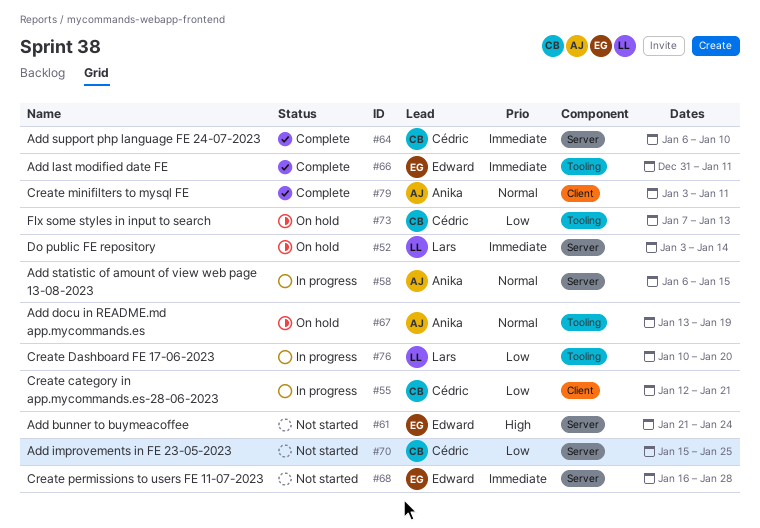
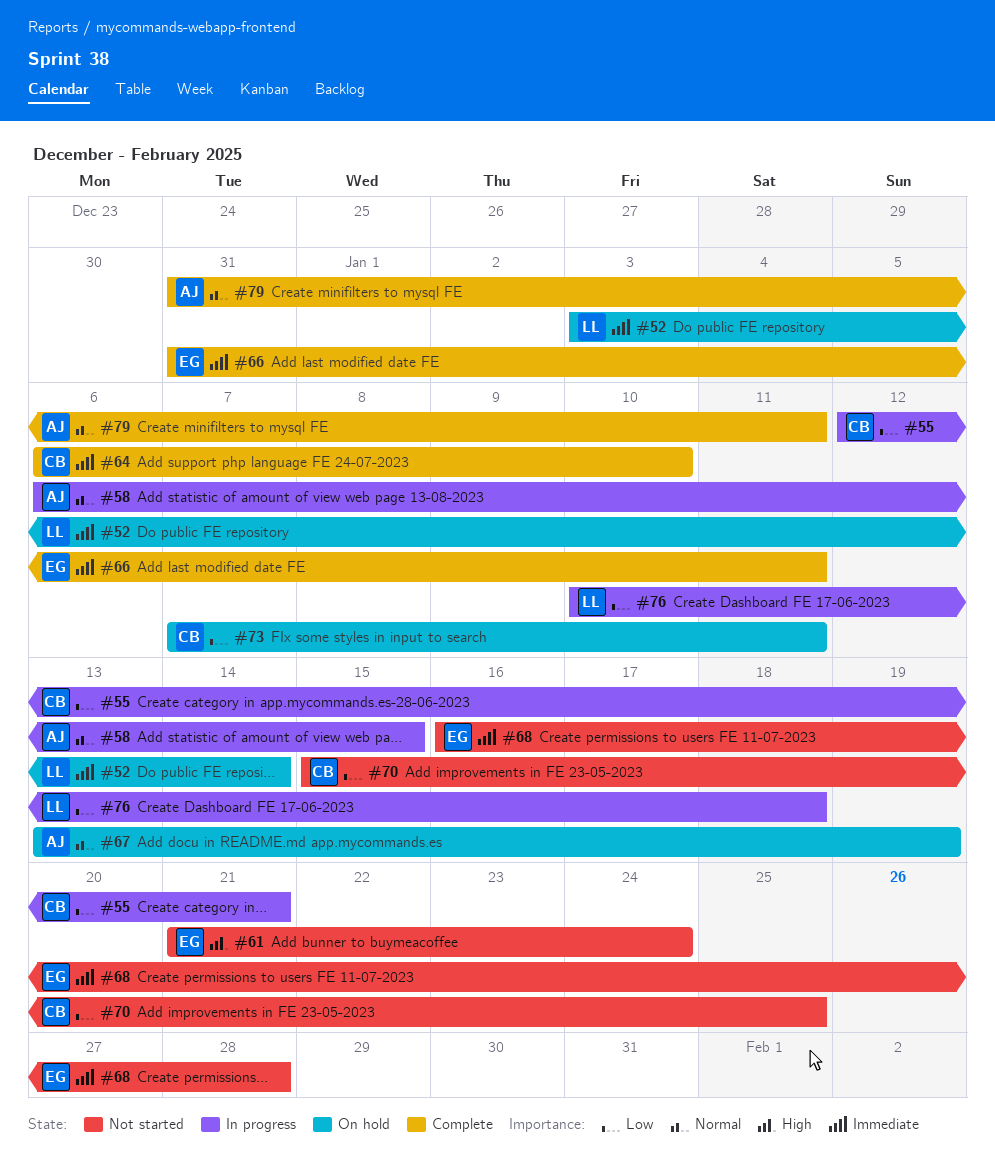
#73, due: Jan 13 -> Jan 11
#76, due: Jan 20 -> Jan 18
#79, start: Jan 3 -> Dec 31

